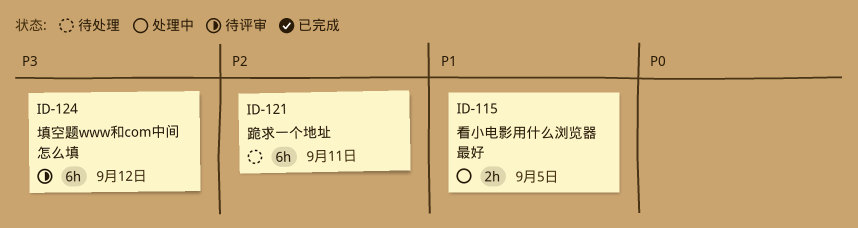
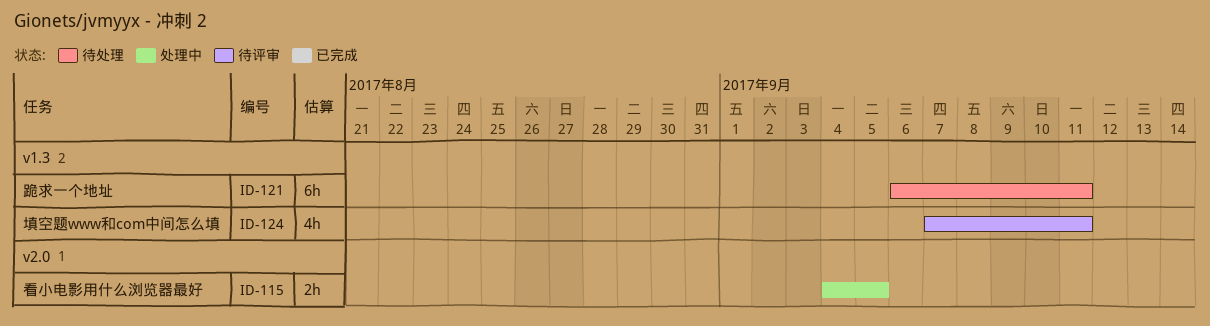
ID-124, estimate: 6h -> 4h
ID-124, due: Sep 12 -> Sep 11

